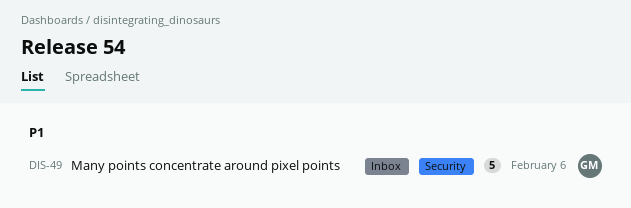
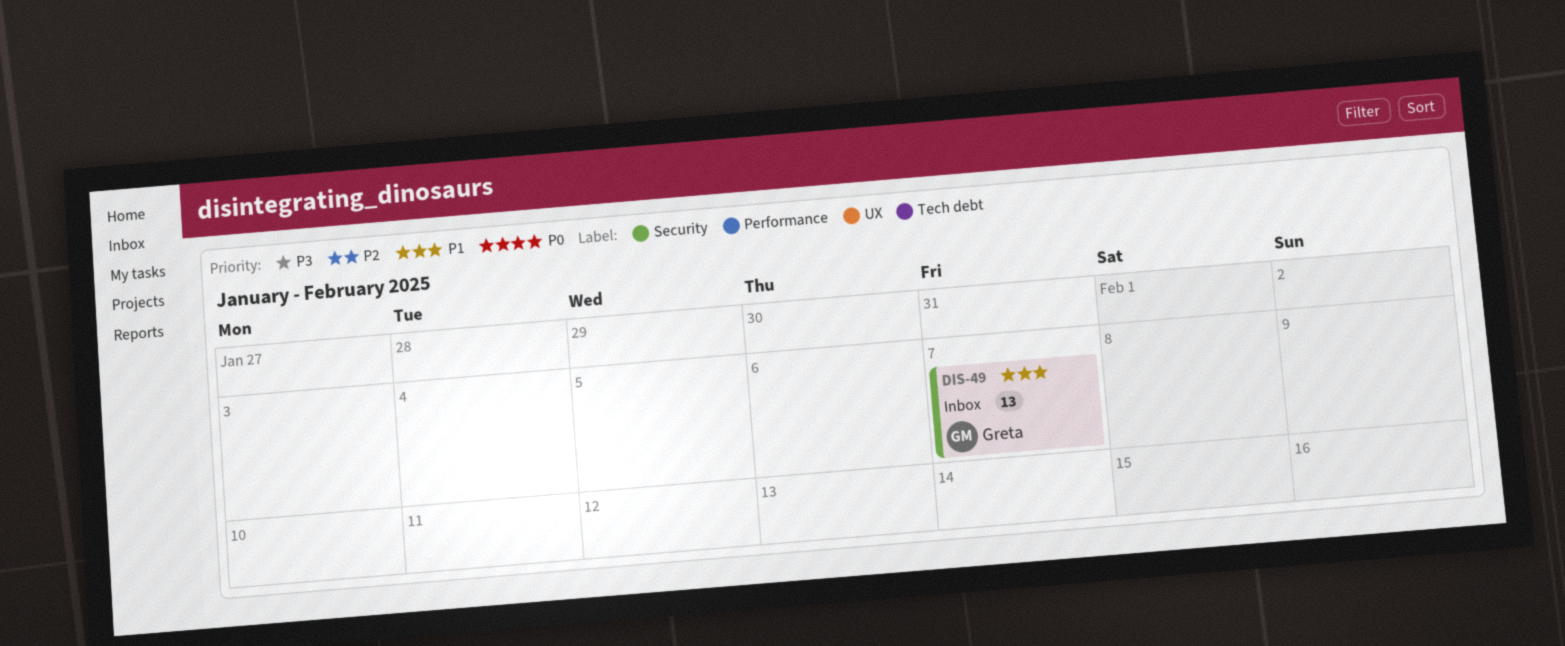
DIS-49, estimate: 5 -> 13
DIS-49, due: Feb 6 -> Feb 7

